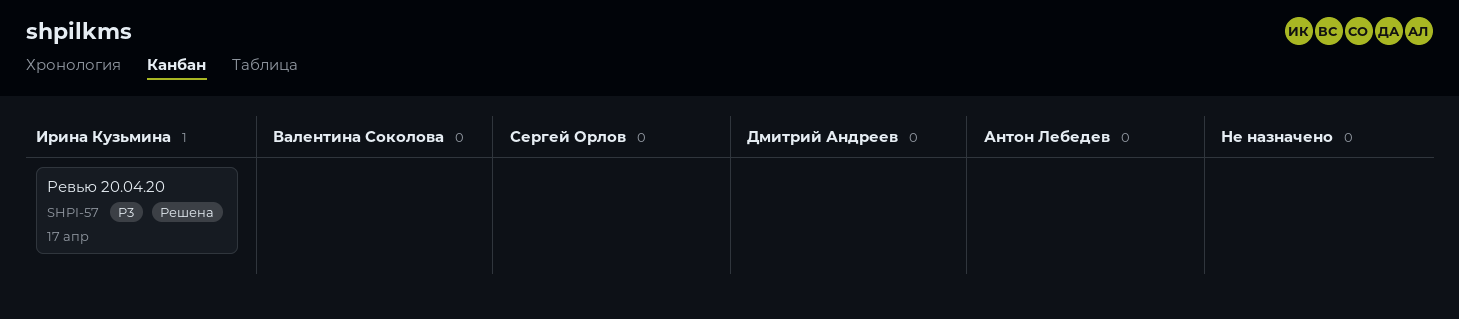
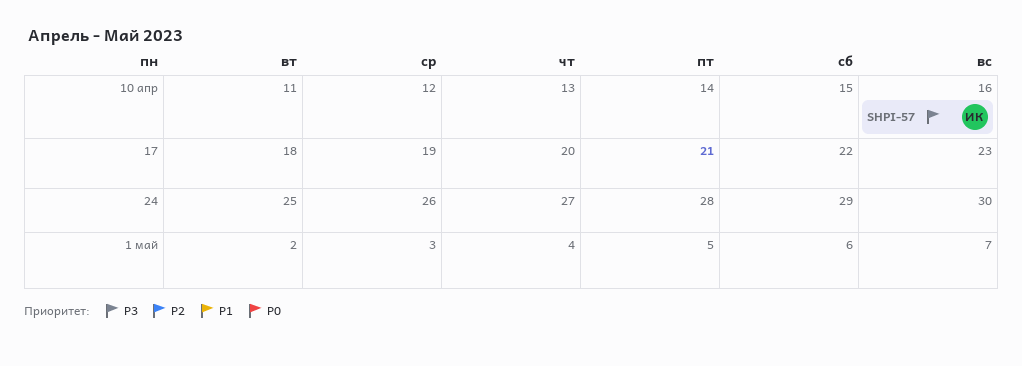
SHPI-57, due: Apr 17 -> Apr 16

